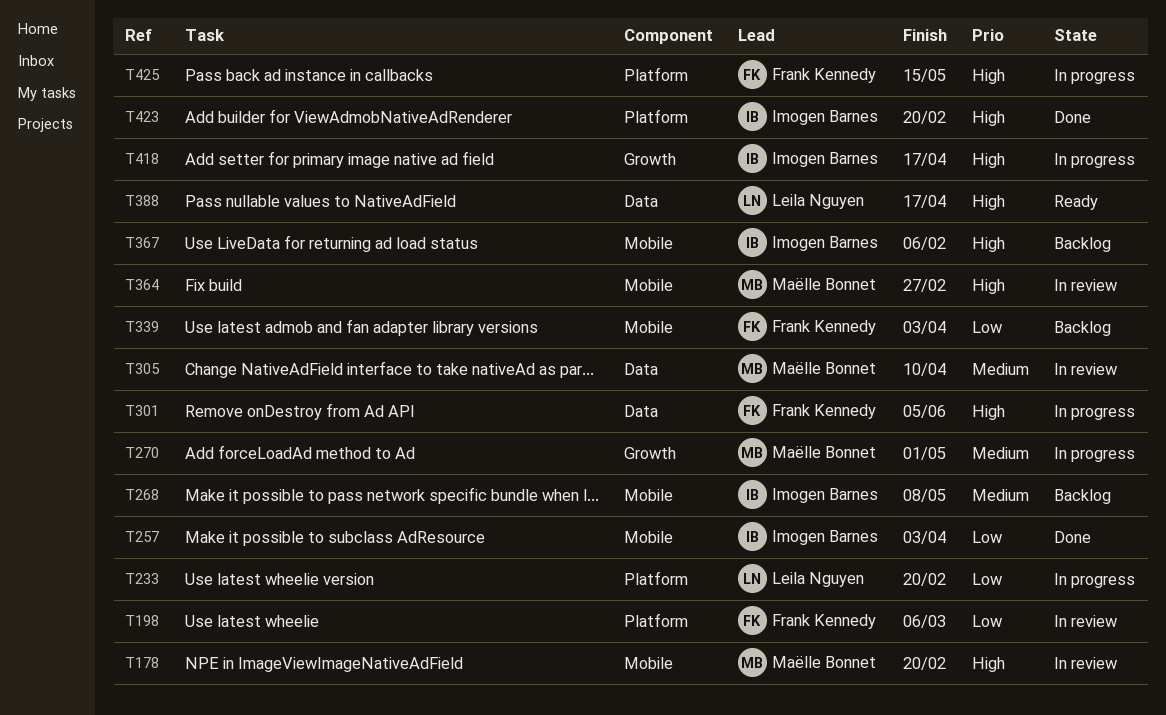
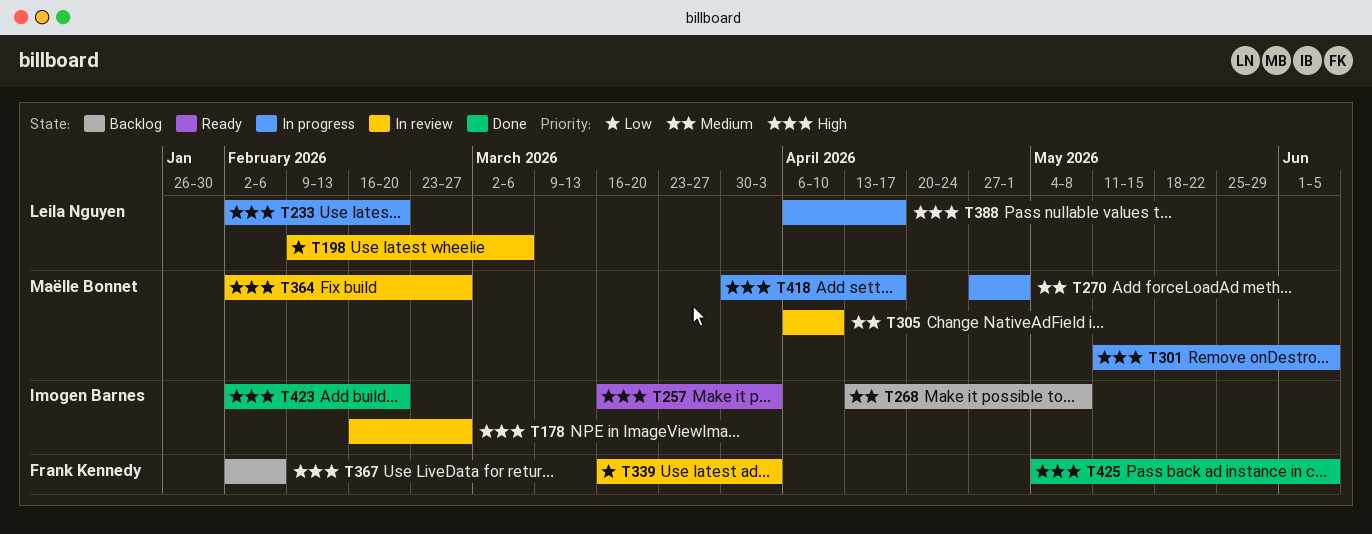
T178, owner: Maëlle Bonnet -> Imogen Barnes
T178, due: Feb 20 -> Feb 27
T198, owner: Frank Kennedy -> Leila Nguyen
T233, priority: Low -> High
T257, status: Done -> Ready
T257, priority: Low -> High
T301, owner: Frank Kennedy -> Maëlle Bonnet
T339, status: Backlog -> In review
T367, owner: Imogen Barnes -> Frank Kennedy
T388, status: Ready -> In progress
T418, owner: Imogen Barnes -> Maëlle Bonnet
T425, status: In progress -> Done
T425, due: May 15 -> Jun 5

